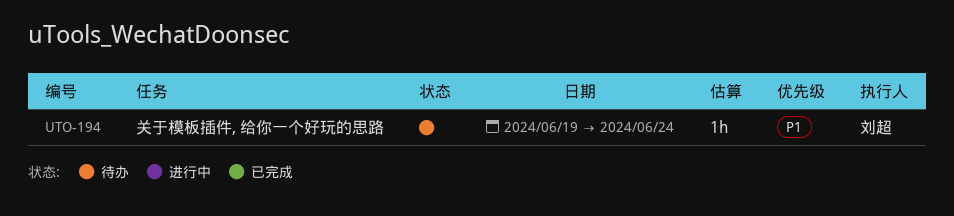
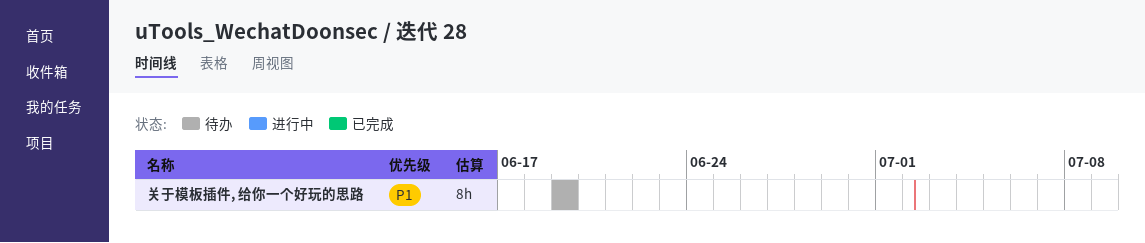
关于模板插件, 给你一个好玩的思路, estimate: 1h -> 8h
关于模板插件, 给你一个好玩的思路, due: Jun 24 -> Jun 19

